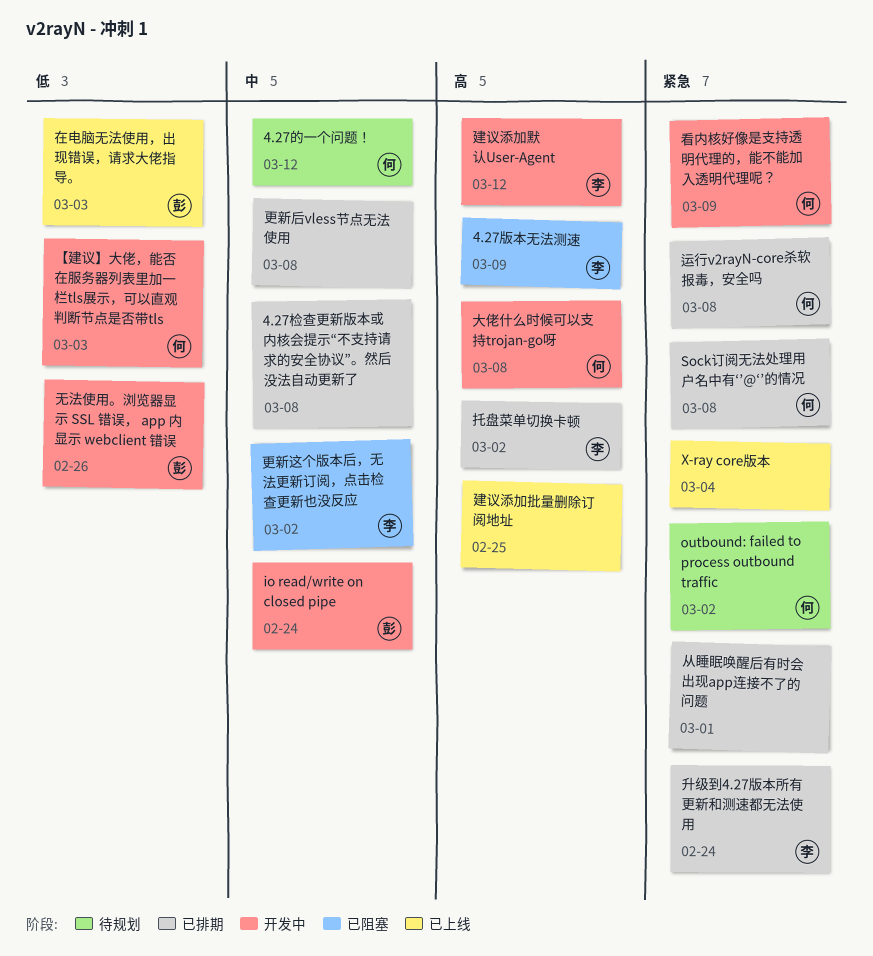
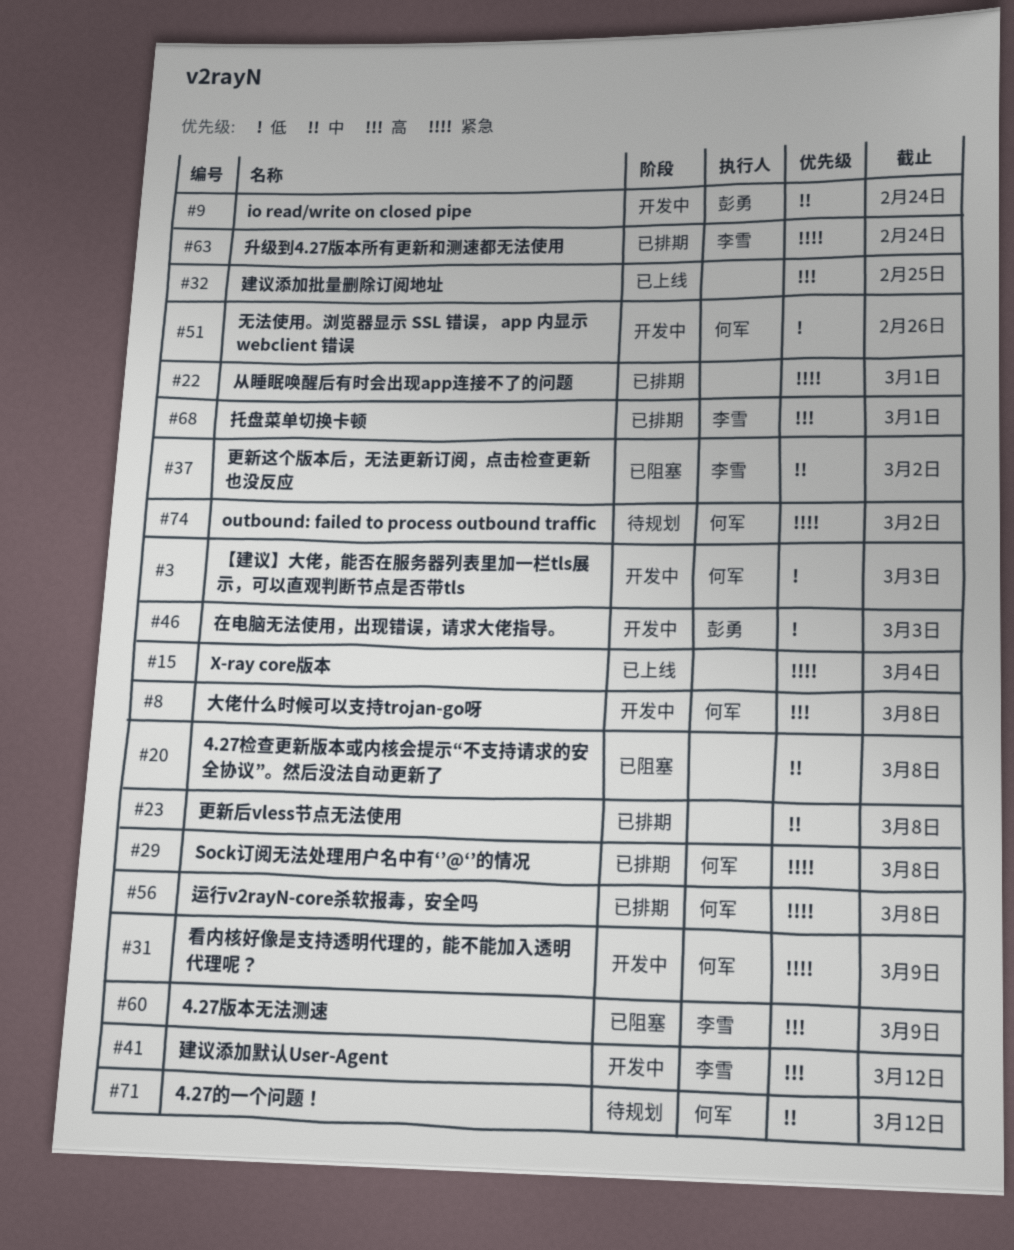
4.27检查更新版本或内核会提示“不支持请求的安全协议”。然后没法自动更新了, status: 已排期 -> 已阻塞
在电脑无法使用，出现错误，请求大佬指导。, status: 已上线 -> 开发中
托盘菜单切换卡顿, due: Mar 2 -> Mar 1
无法使用。浏览器显示 SSL 错误， app 内显示 webclient 错误, owner: 彭勇 -> 何军

